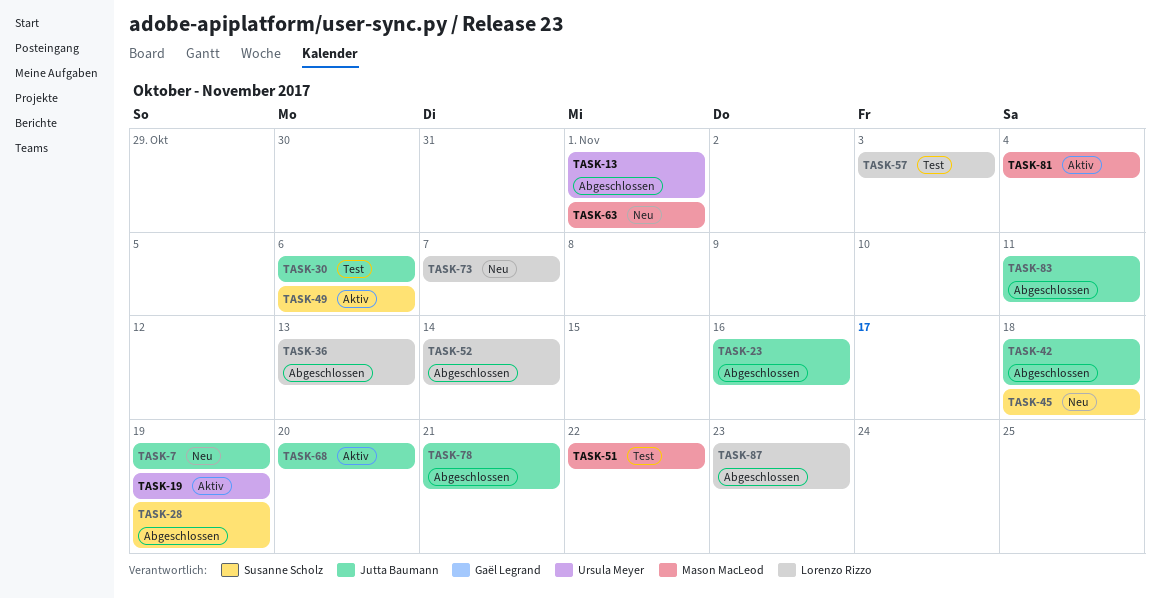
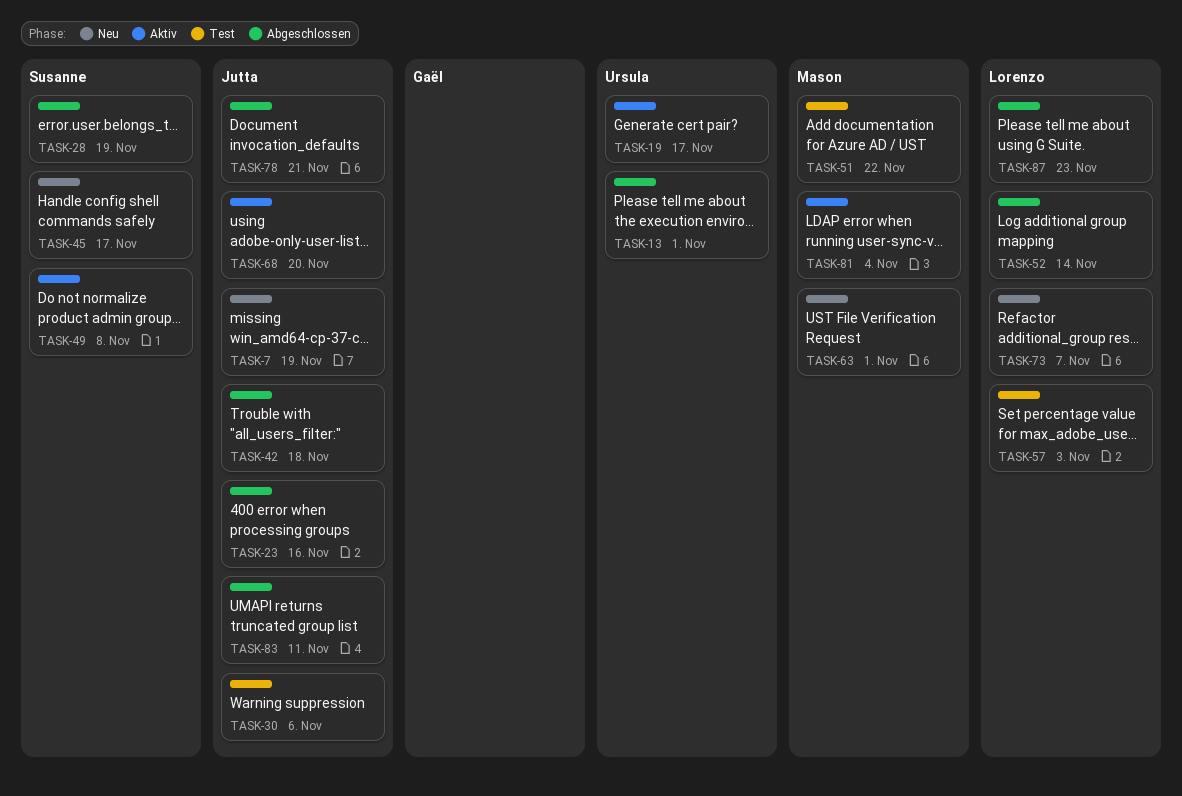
TASK-19, due: Nov 19 -> Nov 17
TASK-36: present -> none
TASK-45, due: Nov 18 -> Nov 17
TASK-49, due: Nov 6 -> Nov 8

